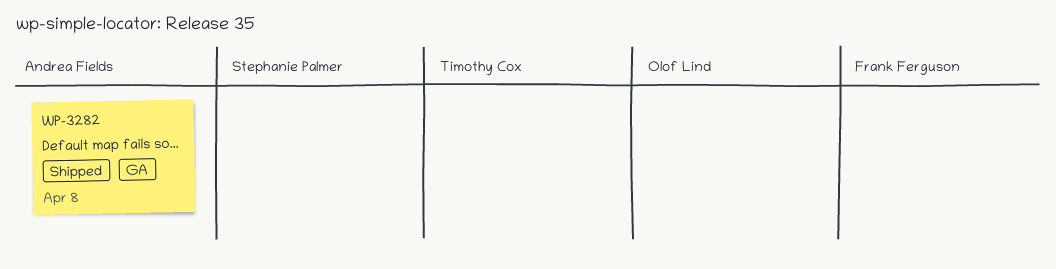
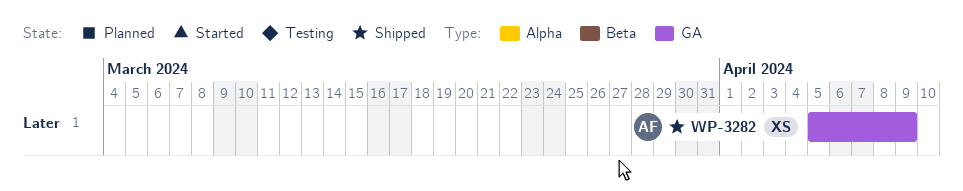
WP-3282, due: Apr 8 -> Apr 9

